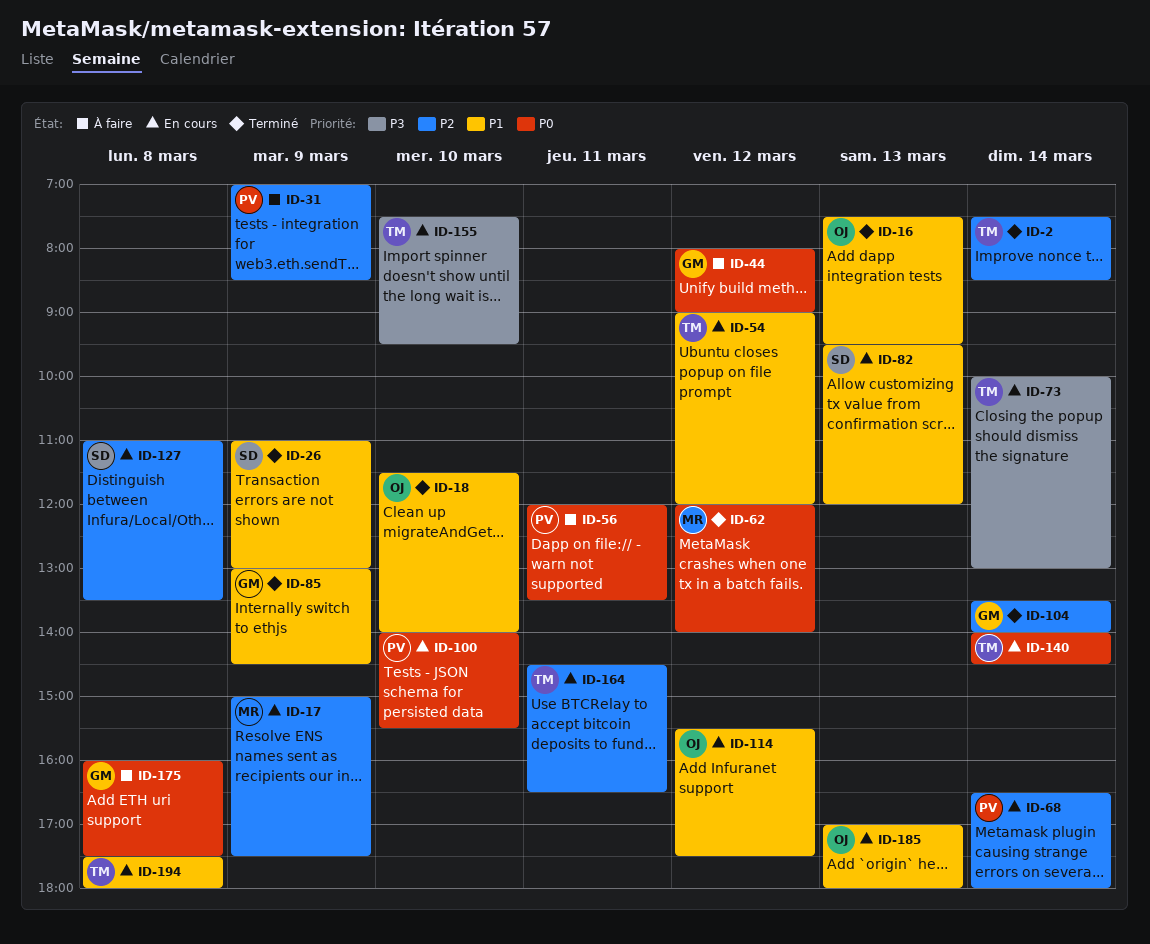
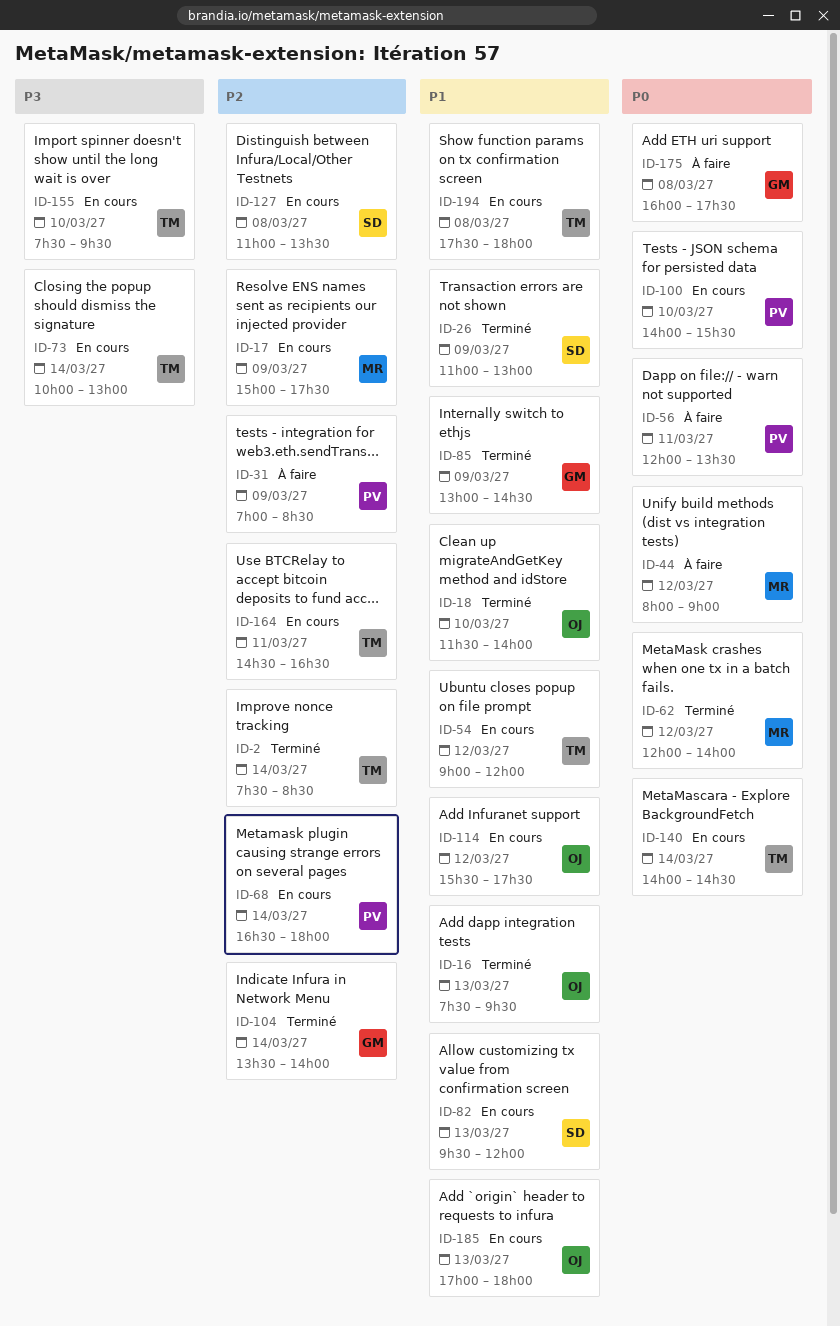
ID-44, owner: GM -> MR

